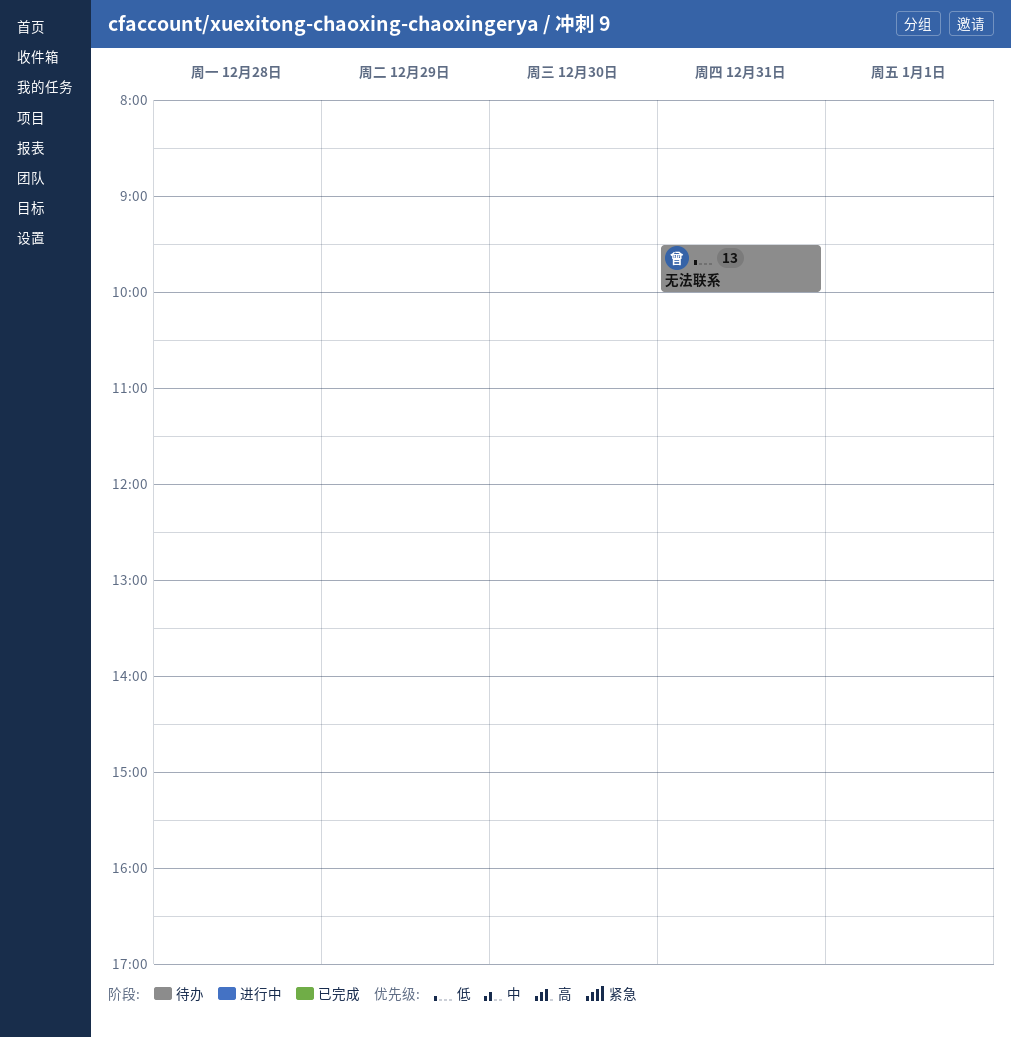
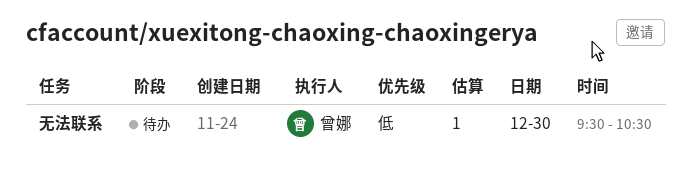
无法联系, estimate: 13 -> 1
无法联系, day: Dec 31 -> Dec 30
无法联系, ends: 10:00 -> 10:30

